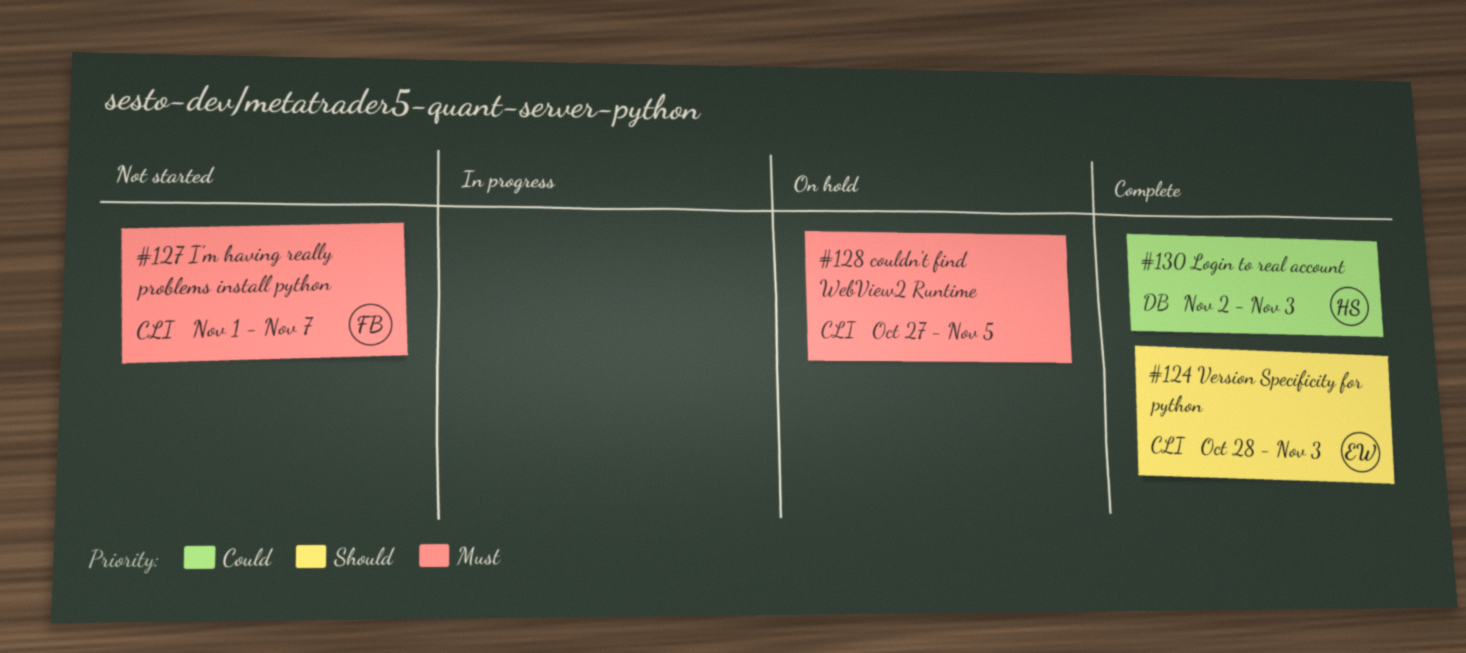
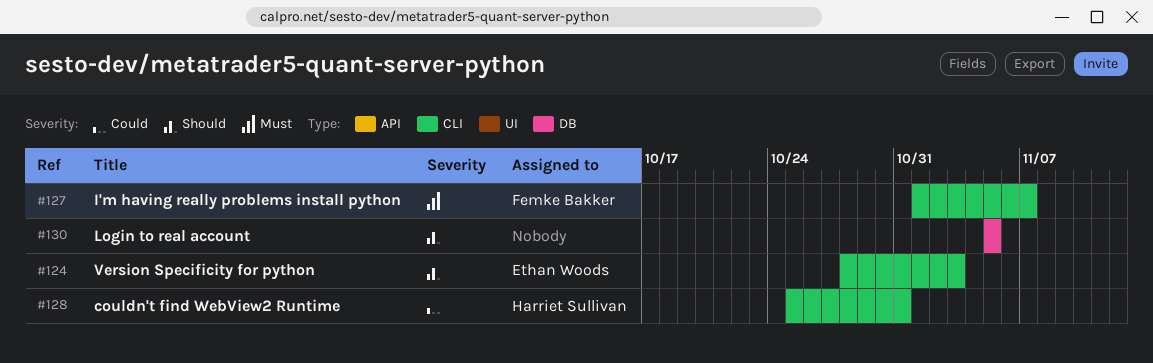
#128, owner: none -> Harriet Sullivan
#128, priority: Must -> Could
#128, start: Oct 27 -> Oct 25
#128, due: Nov 5 -> Oct 31
#130, owner: Harriet Sullivan -> none
#130, priority: Could -> Should
#130, start: Nov 2 -> Nov 5
#130, due: Nov 3 -> Nov 5

